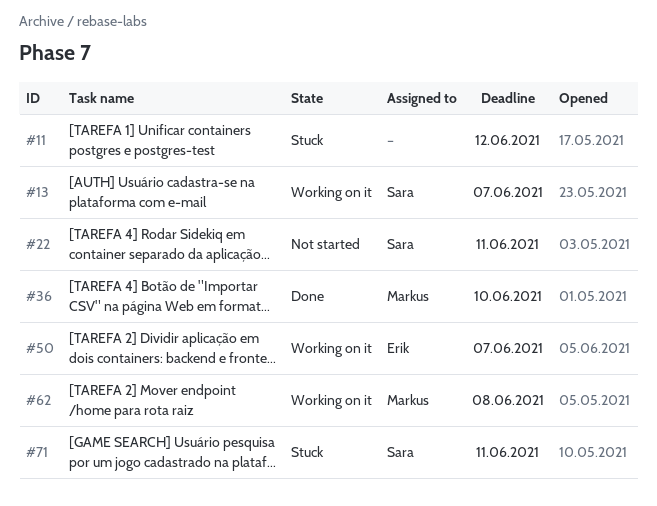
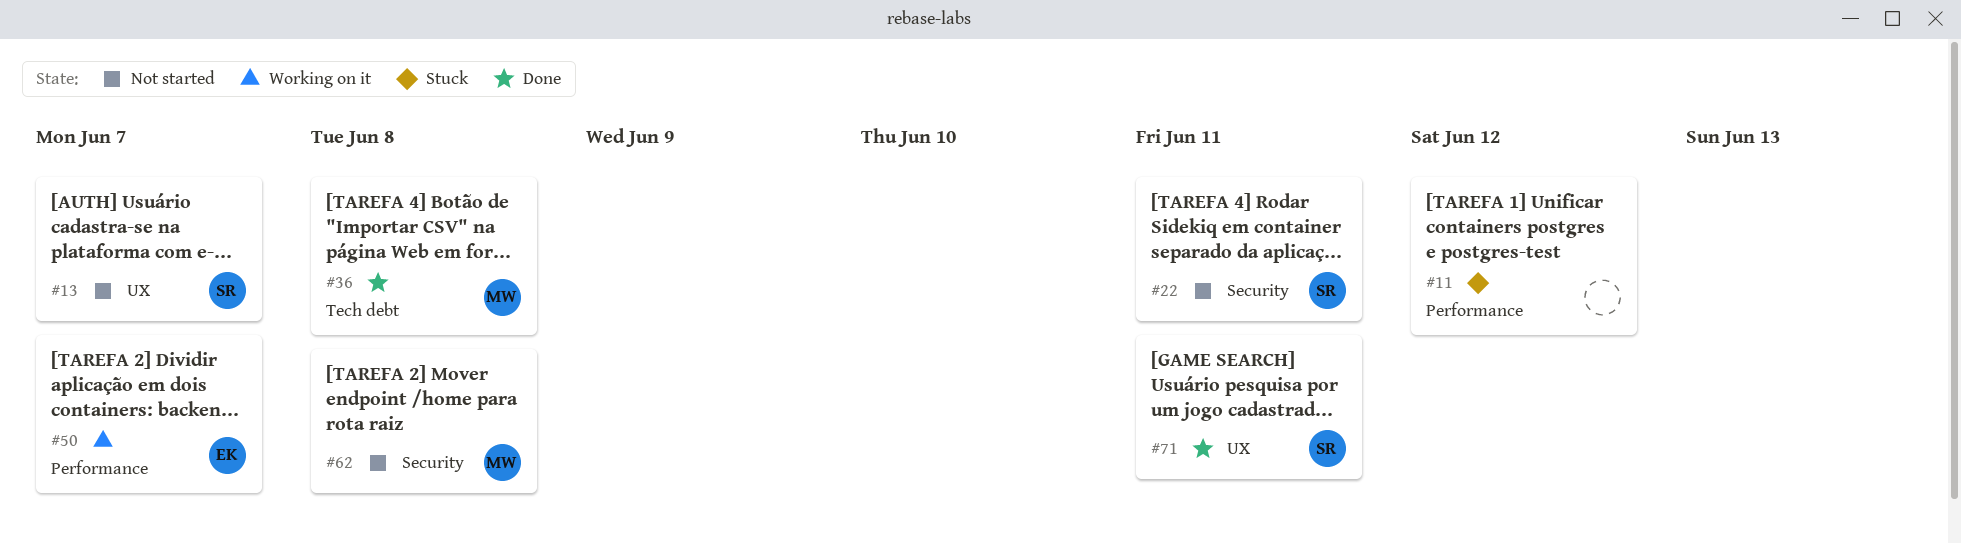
#13, status: Working on it -> Not started
#36, due: Jun 10 -> Jun 8
#62, status: Working on it -> Not started
#71, status: Stuck -> Done

